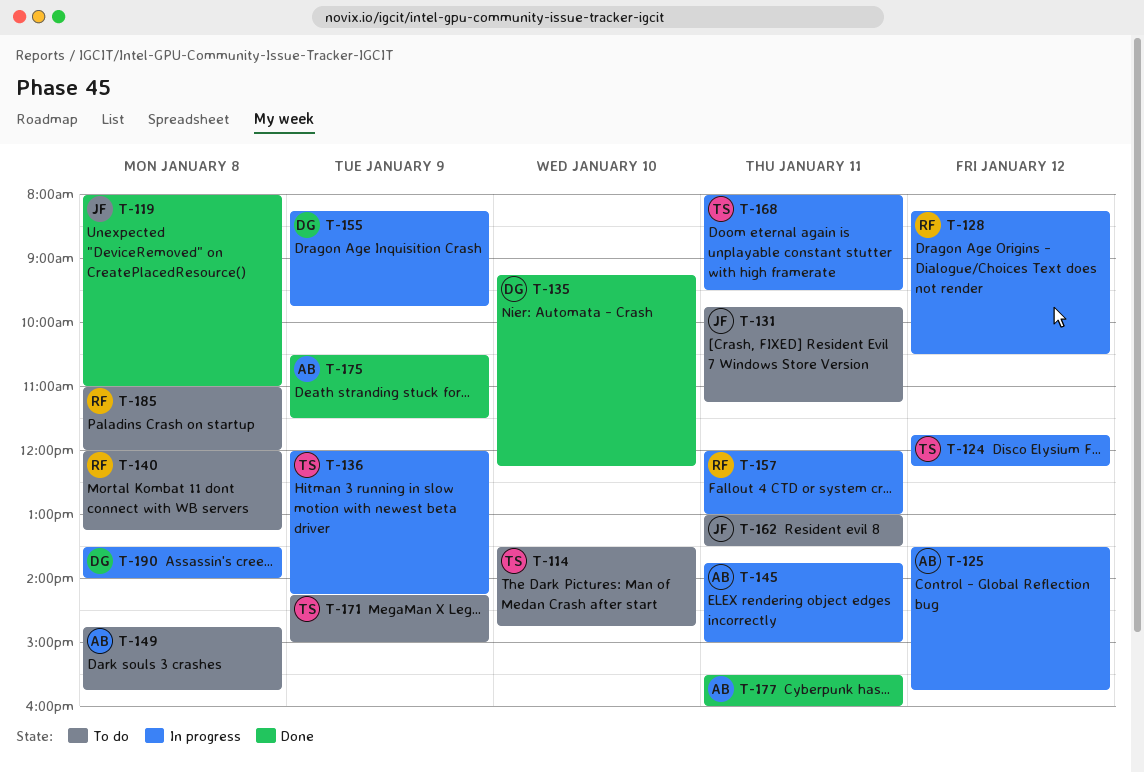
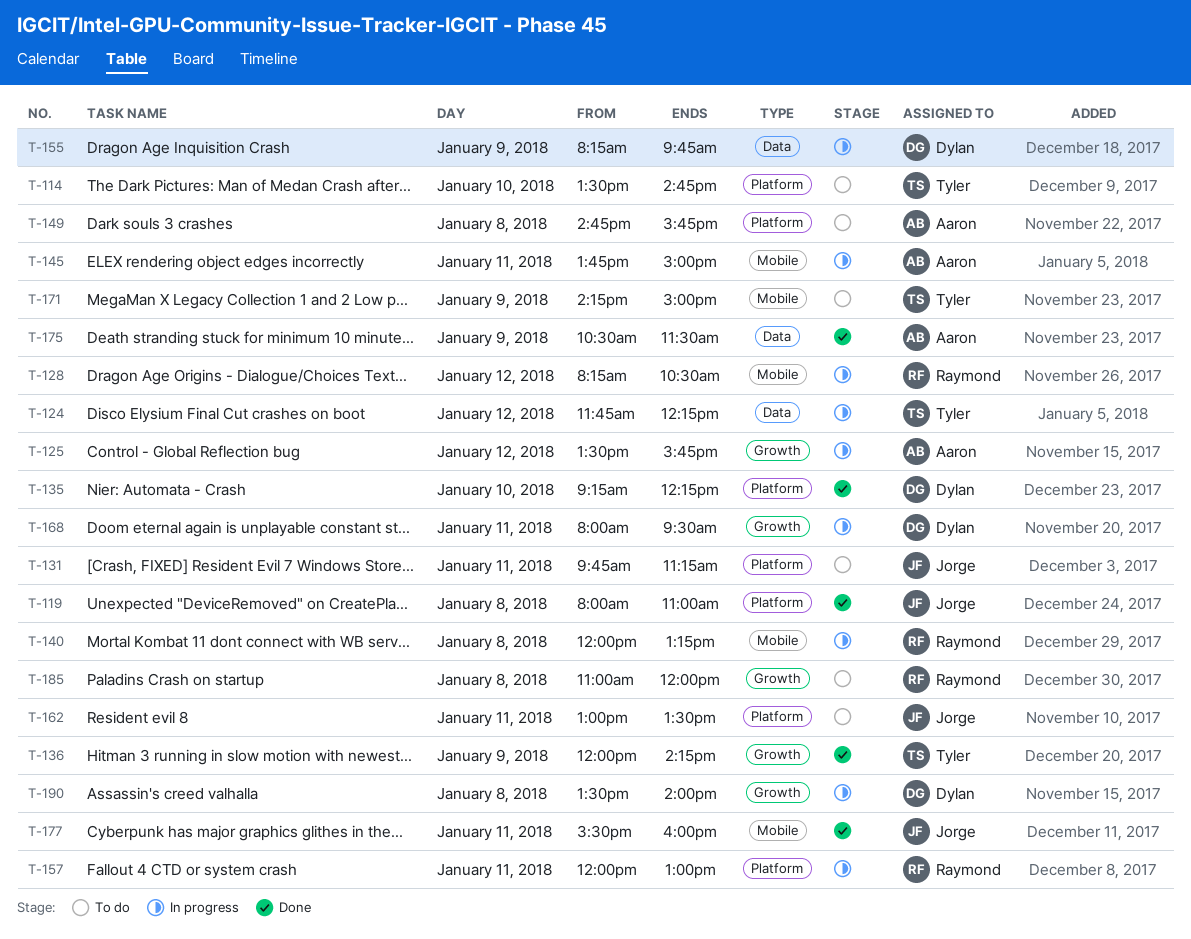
T-136, status: In progress -> Done
T-140, status: To do -> In progress
T-168, owner: Tyler -> Dylan
T-177, owner: Aaron -> Jorge

